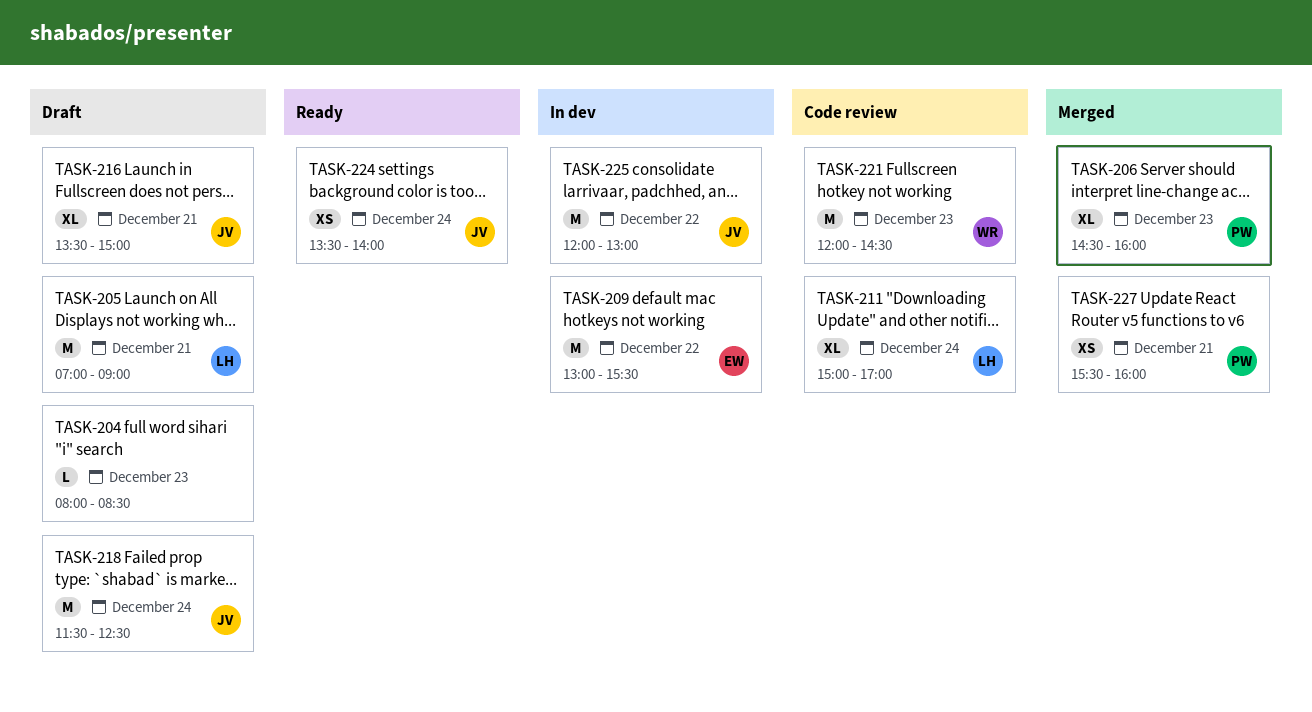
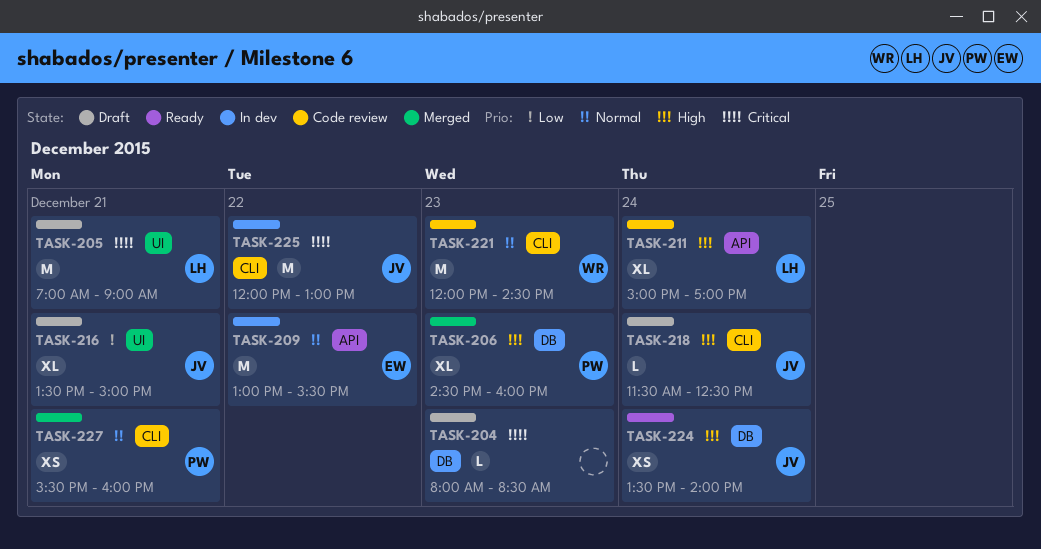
TASK-218, estimate: M -> L

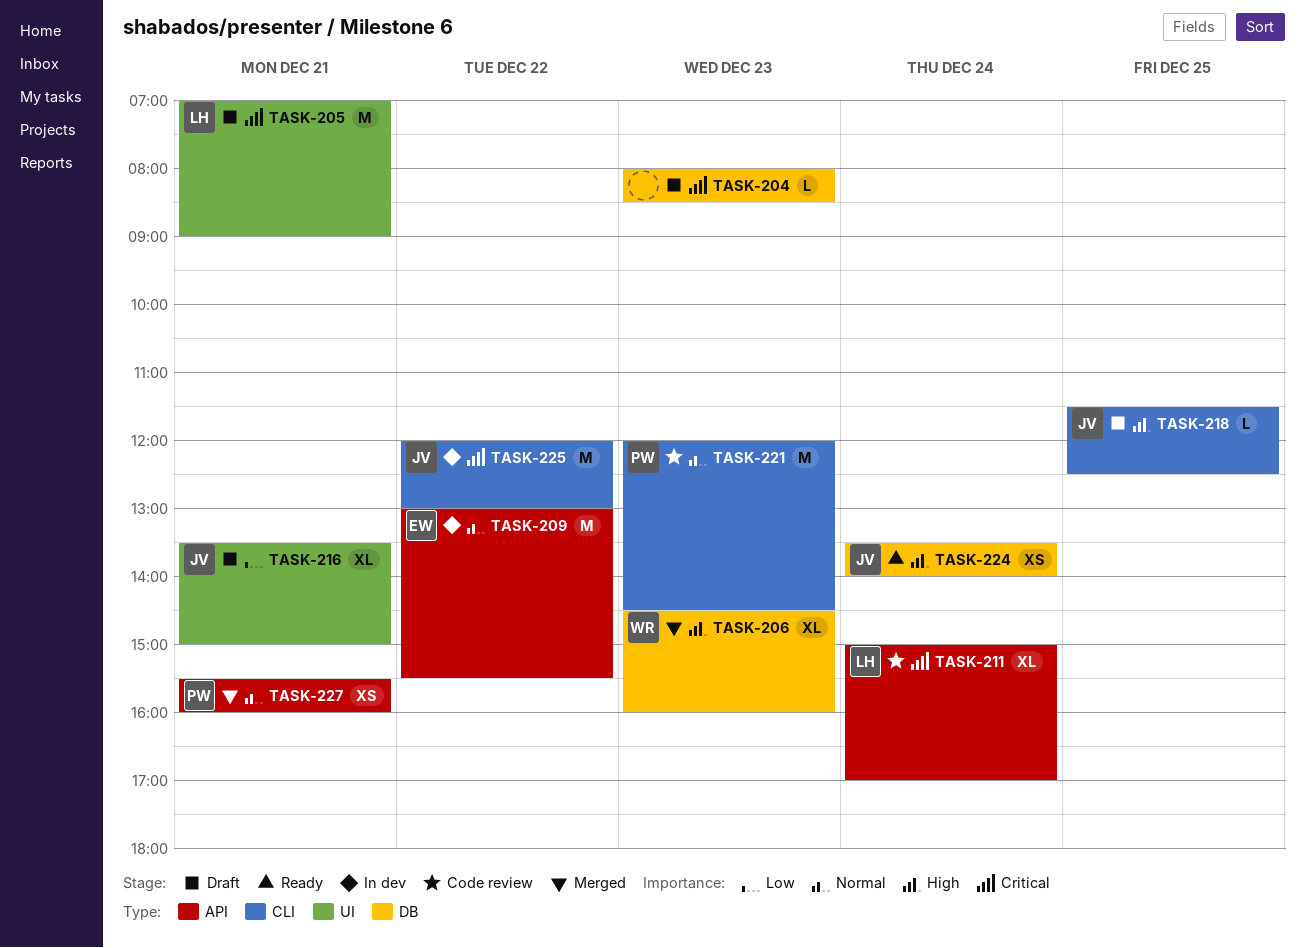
TASK-206, owner: PW -> WR
TASK-211, priority: High -> Critical
TASK-218, day: Dec 24 -> Dec 25
TASK-221, owner: WR -> PW
TASK-227, label: CLI -> API

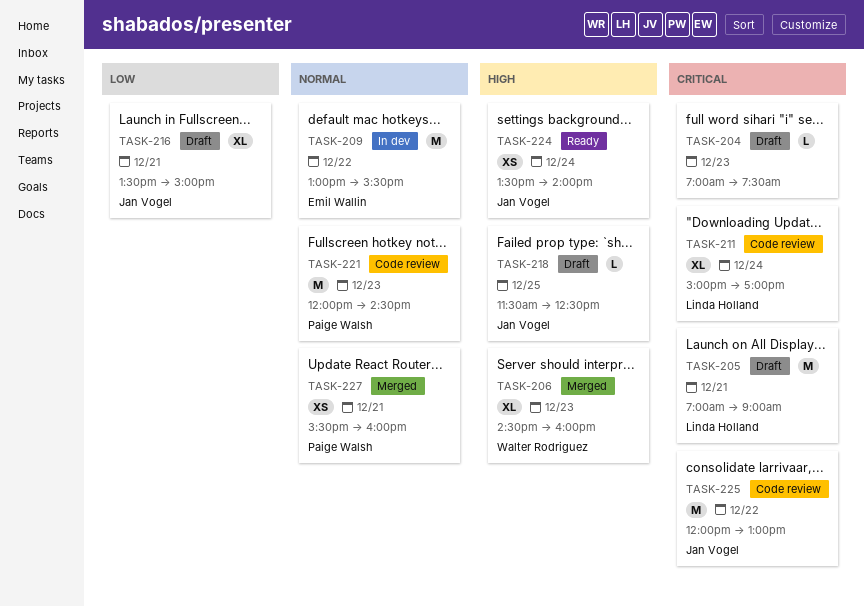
TASK-204, begins: 08:00 -> 07:00
TASK-204, ends: 08:30 -> 07:30
TASK-225, status: In dev -> Code review

